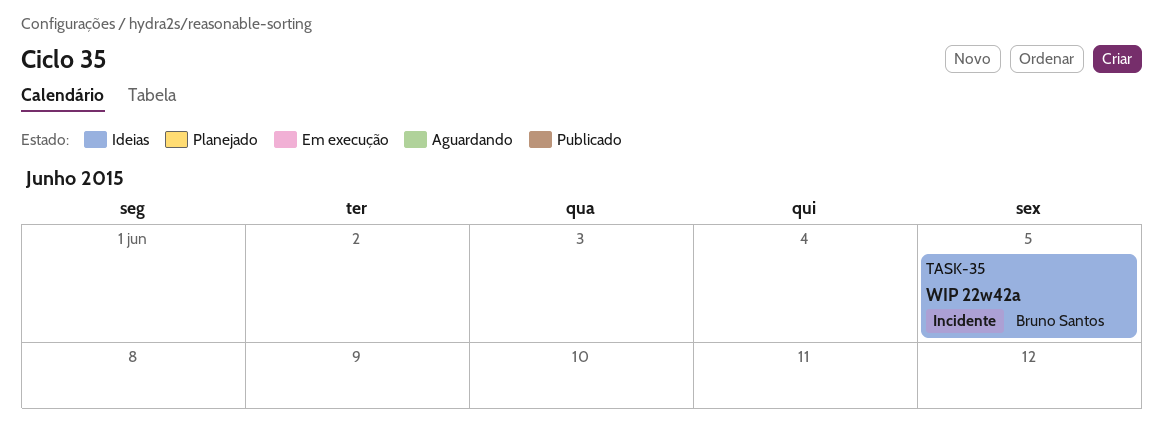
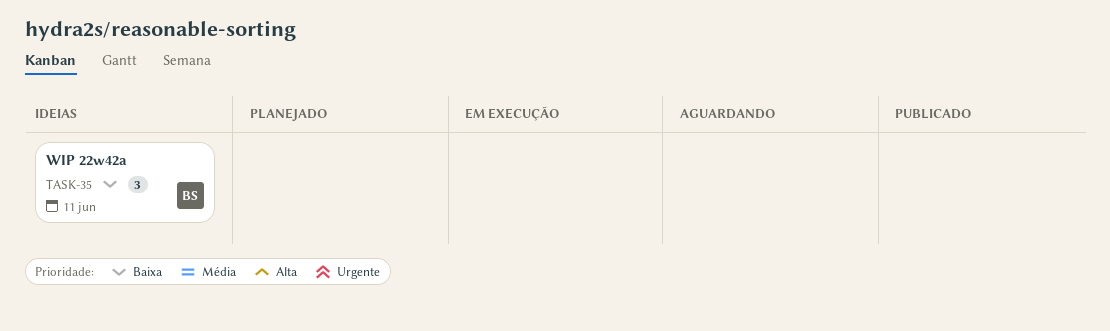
TASK-35, due: Jun 5 -> Jun 11

